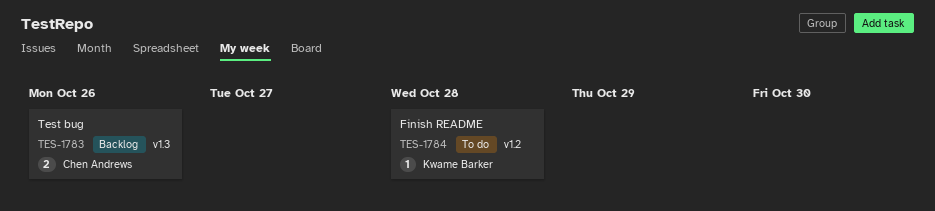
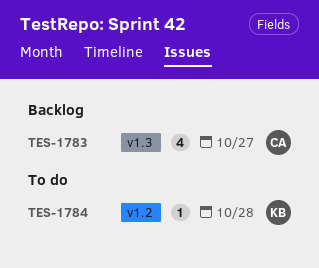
TES-1783, estimate: 2 -> 4
TES-1783, due: Oct 26 -> Oct 27

